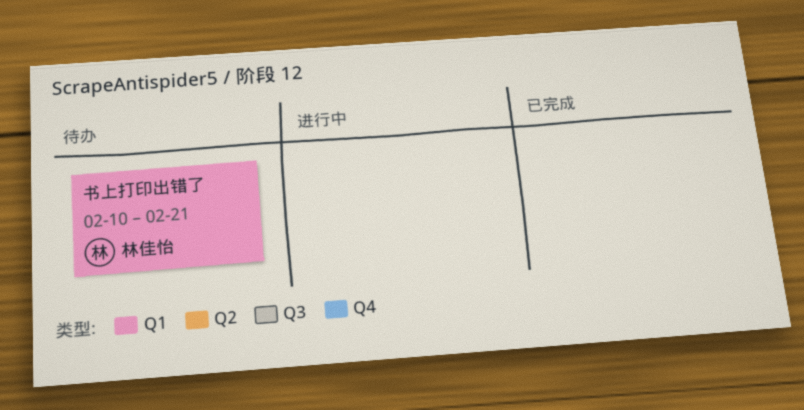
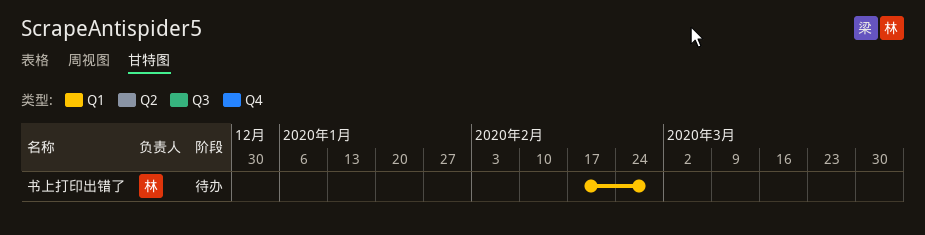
书上打印出错了, start: Feb 10 -> Feb 17
书上打印出错了, due: Feb 21 -> Feb 28

